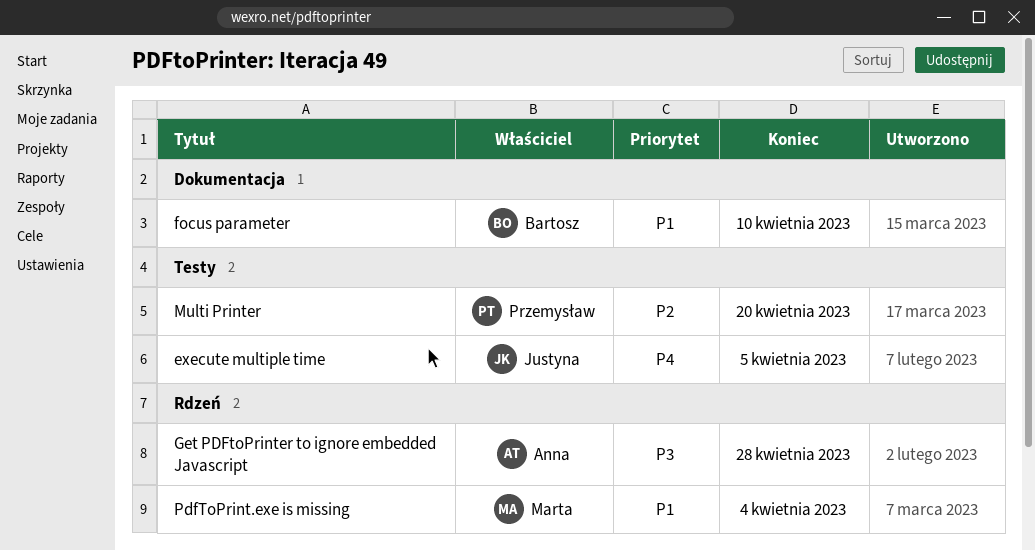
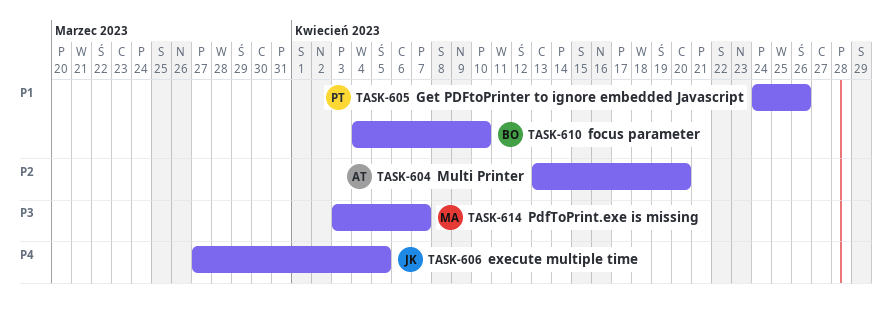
Get PDFtoPrinter to ignore embedded Javascript, owner: Anna -> Przemysław
Get PDFtoPrinter to ignore embedded Javascript, priority: P3 -> P1
Get PDFtoPrinter to ignore embedded Javascript, due: Apr 28 -> Apr 26
Multi Printer, owner: Przemysław -> Anna
PdfToPrint.exe is missing, priority: P1 -> P3
PdfToPrint.exe is missing, due: Apr 4 -> Apr 7

